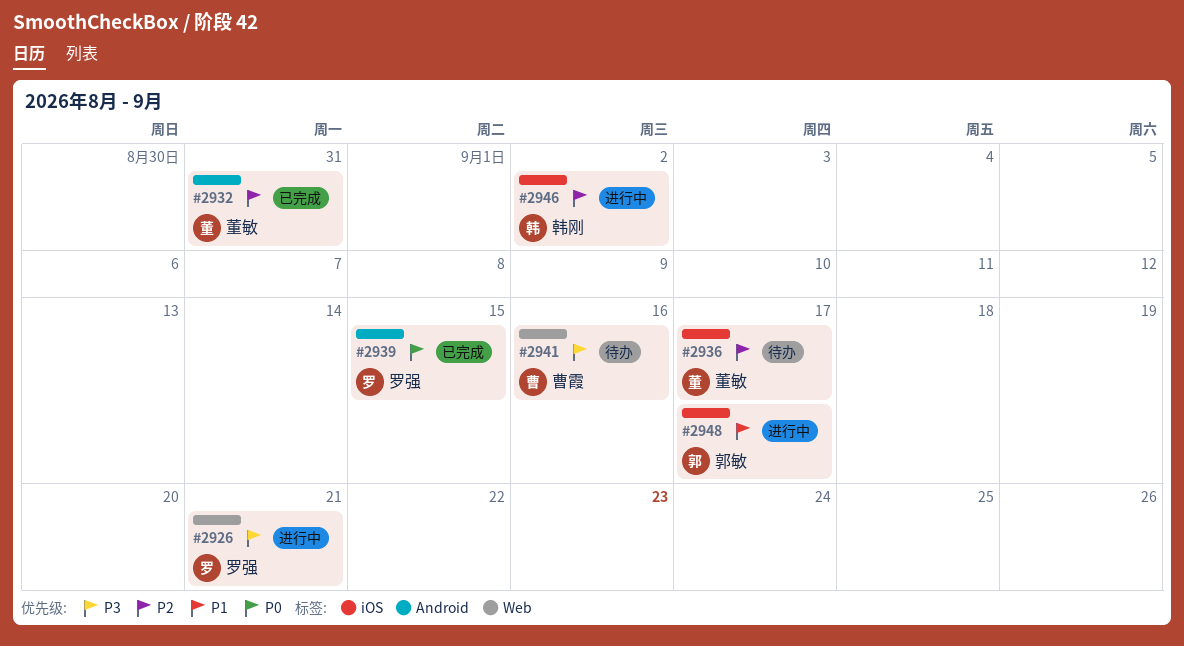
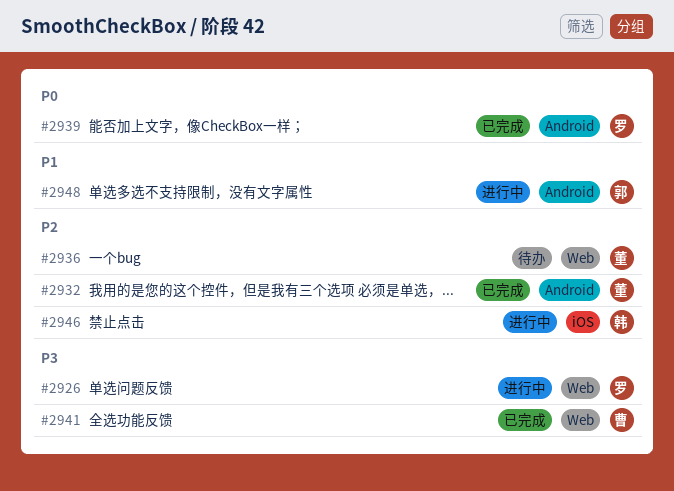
#2936, label: iOS -> Web
#2941, status: 待办 -> 已完成
#2948, label: iOS -> Android

